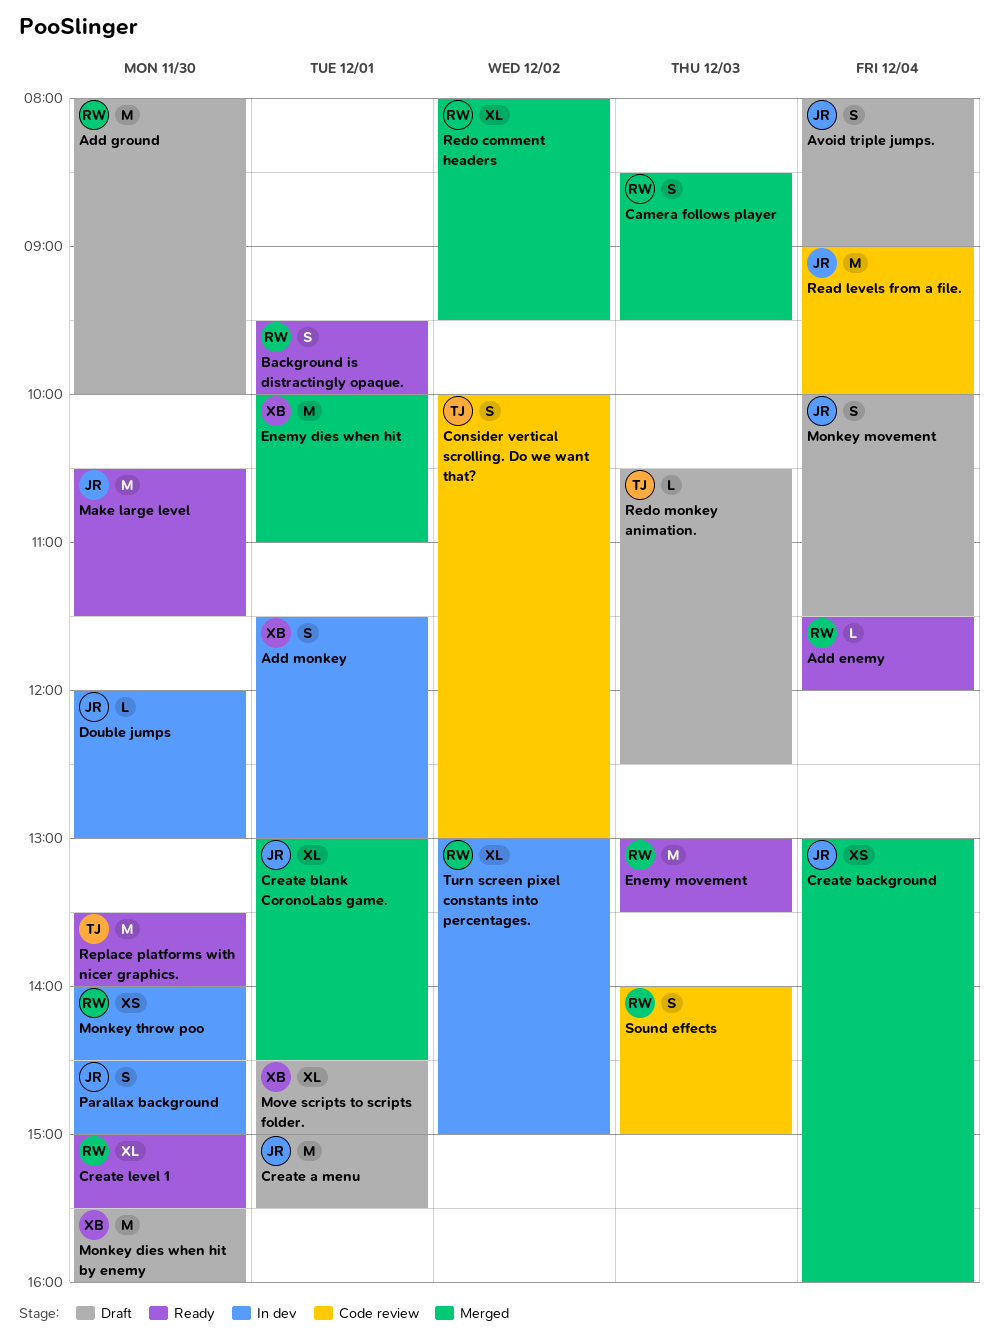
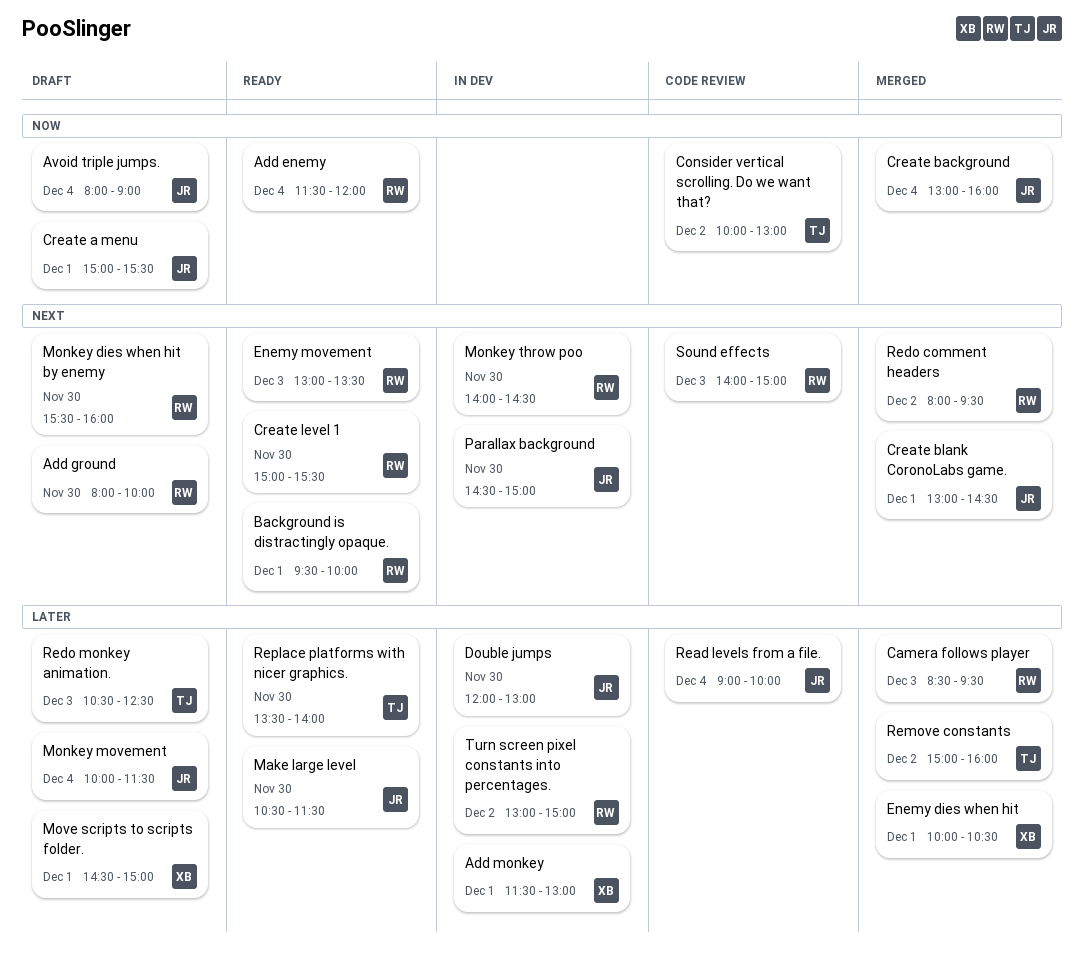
Enemy dies when hit, ends: 11:00 -> 10:30
Monkey dies when hit by enemy, owner: XB -> RW
Remove constants: none -> present

